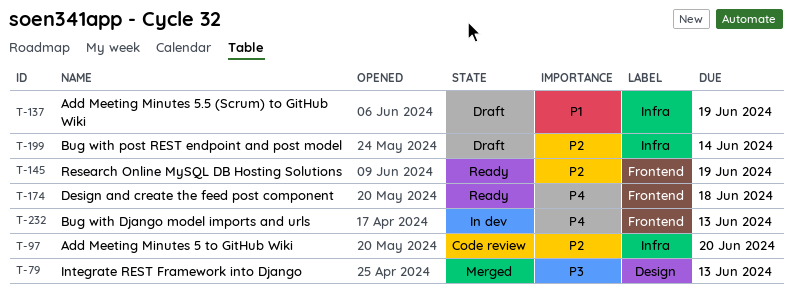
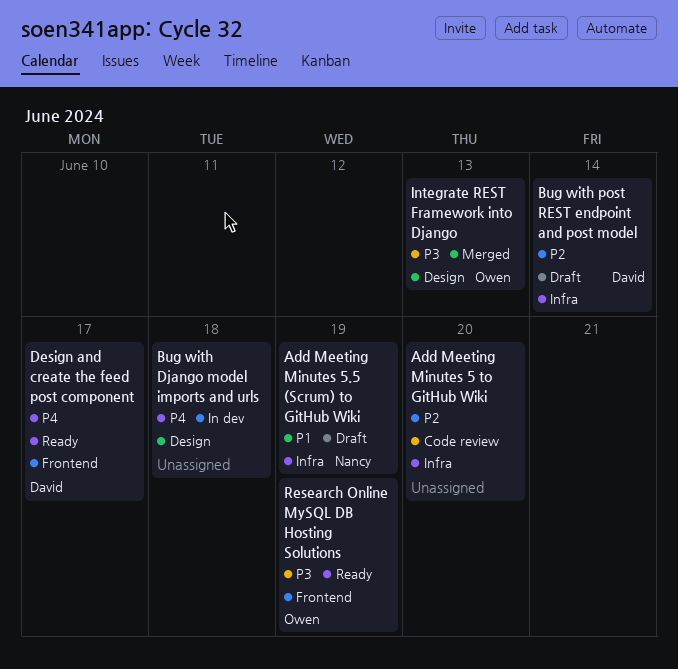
Bug with Django model imports and urls, label: Frontend -> Design
Bug with Django model imports and urls, due: Jun 13 -> Jun 18
Design and create the feed post component, due: Jun 18 -> Jun 17
Research Online MySQL DB Hosting Solutions, priority: P2 -> P3

